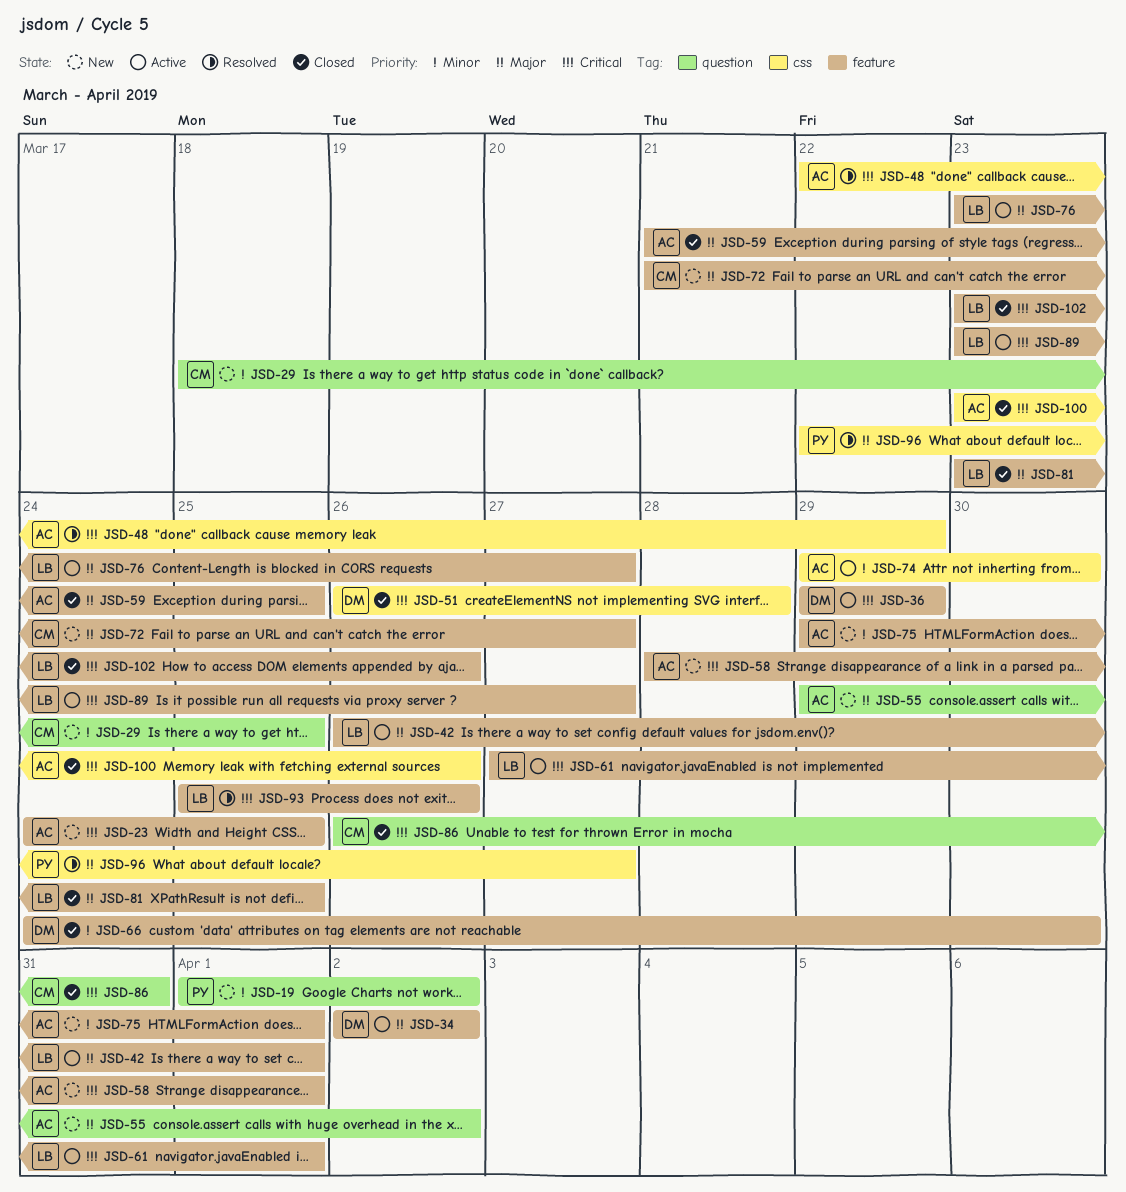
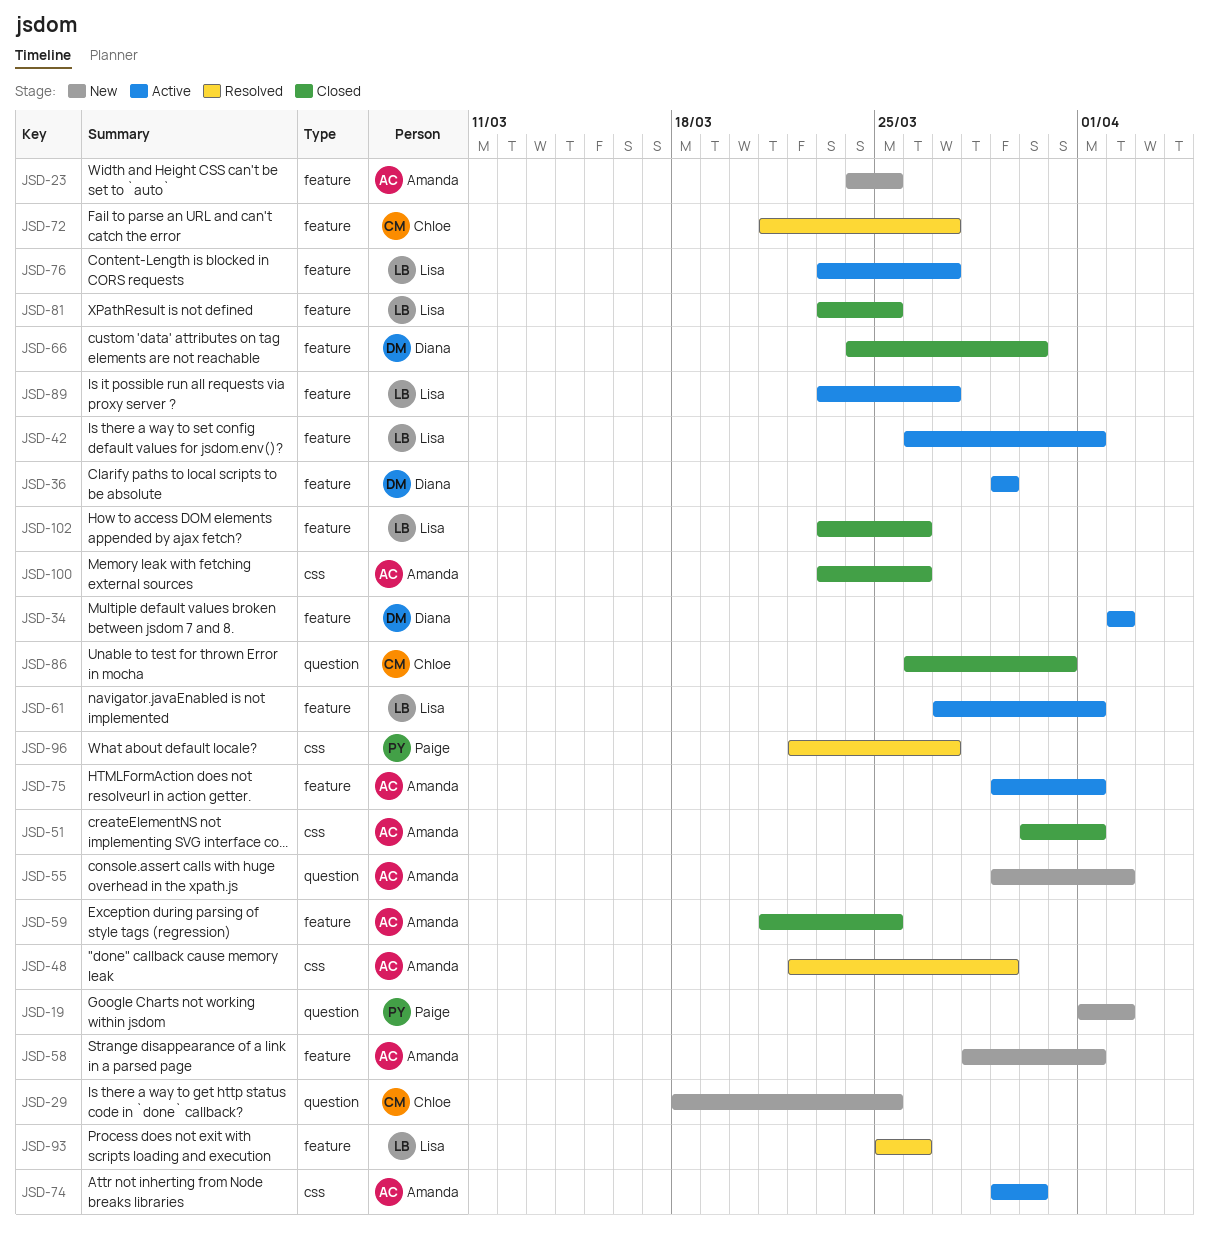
JSD-51, owner: Diana -> Amanda
JSD-51, start: Mar 26 -> Mar 30
JSD-51, due: Mar 28 -> Apr 1
JSD-72, status: New -> Resolved
JSD-75, status: New -> Active

